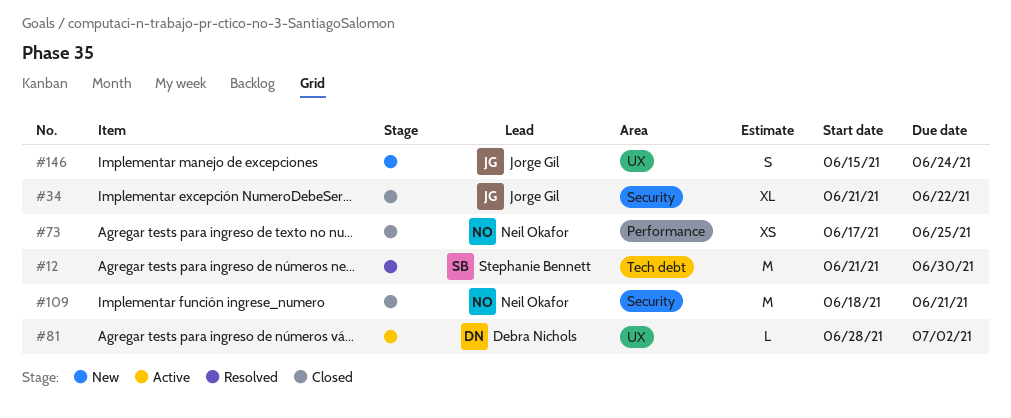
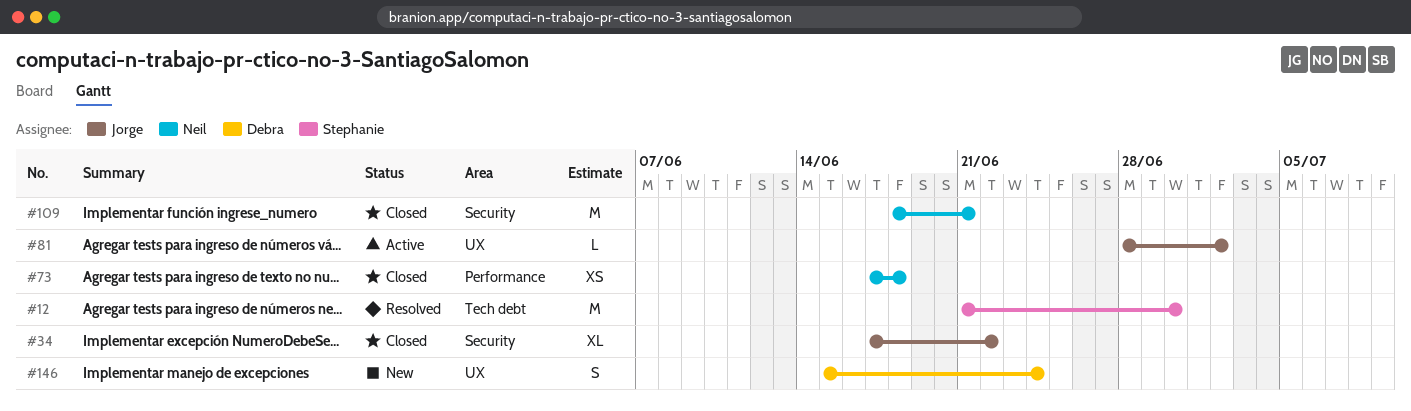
#34, start: Jun 21 -> Jun 17
#73, due: Jun 25 -> Jun 18
#81, owner: Debra Nichols -> Jorge Gil
#146, owner: Jorge Gil -> Debra Nichols

